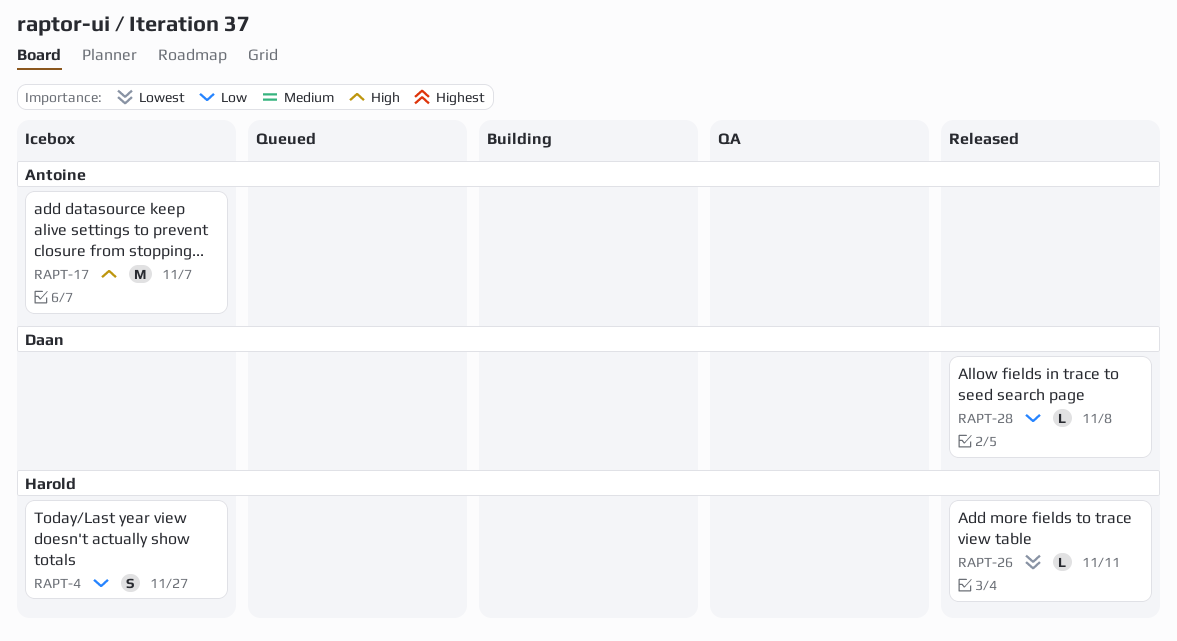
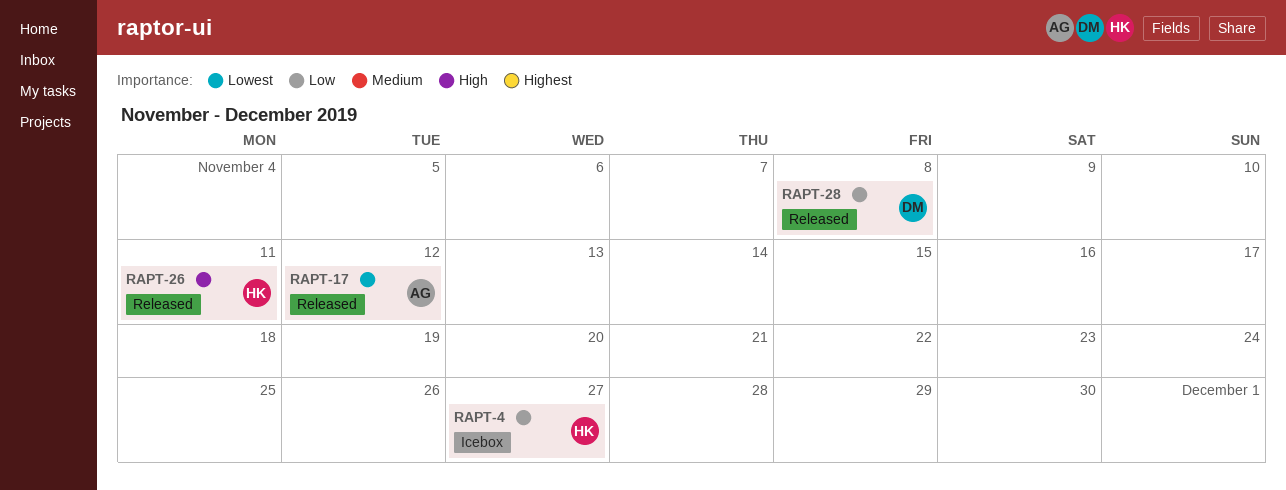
RAPT-17, status: Icebox -> Released
RAPT-17, priority: High -> Lowest
RAPT-17, due: Nov 7 -> Nov 12
RAPT-26, priority: Lowest -> High

